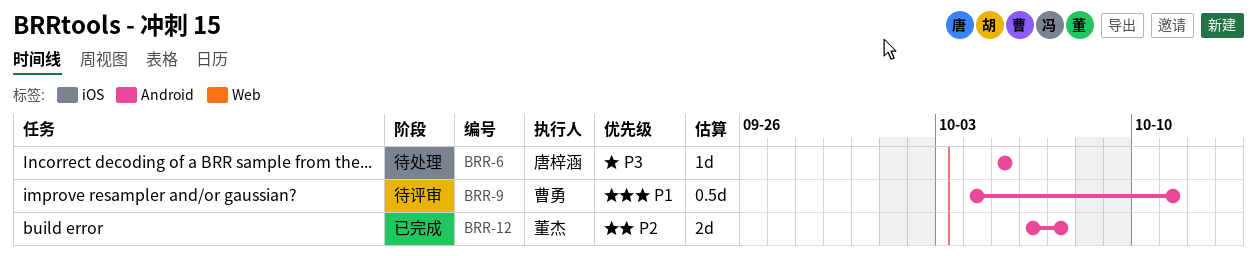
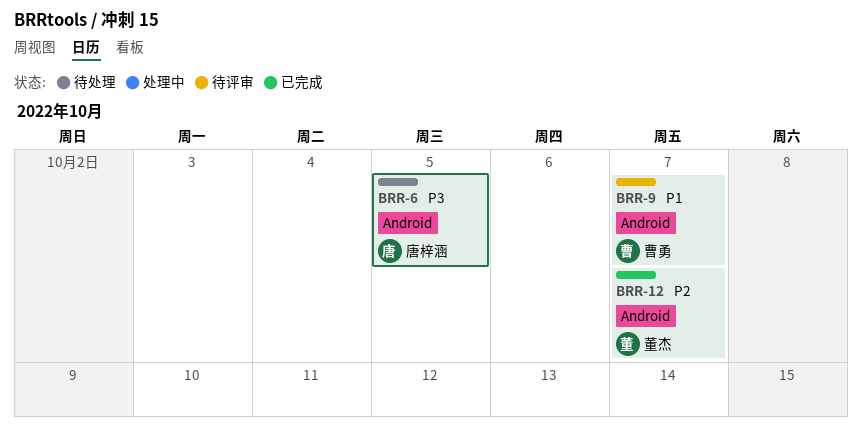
BRR-9, due: Oct 11 -> Oct 7

